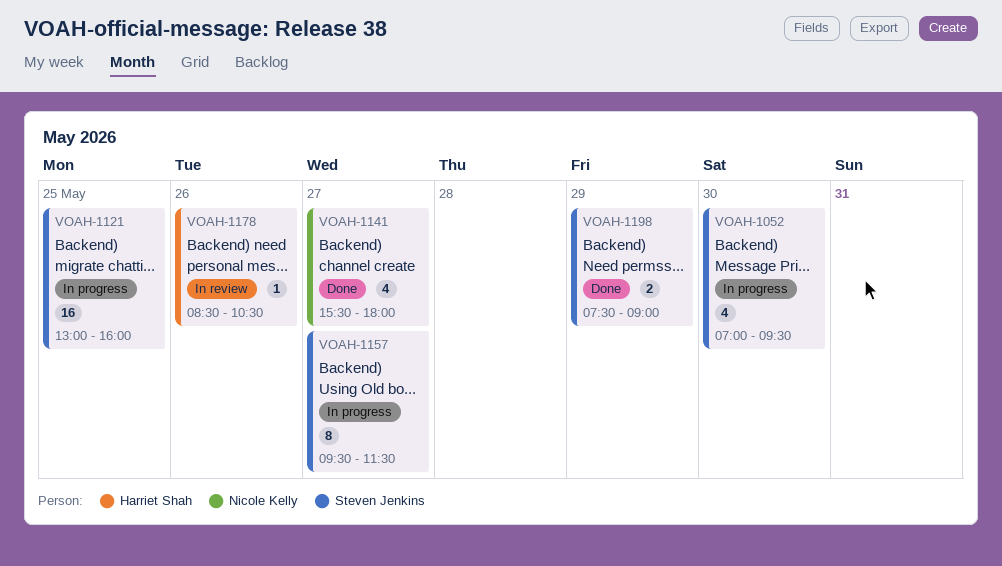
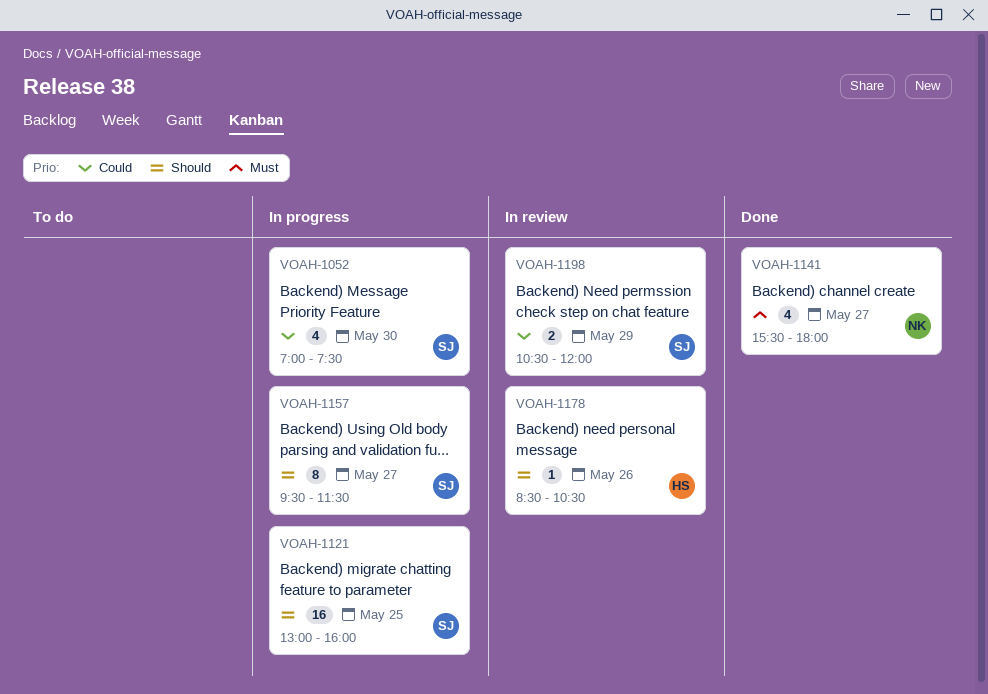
VOAH-1052, ends: 09:30 -> 07:30
VOAH-1198, status: Done -> In review
VOAH-1198, begins: 07:30 -> 10:30
VOAH-1198, ends: 09:00 -> 12:00

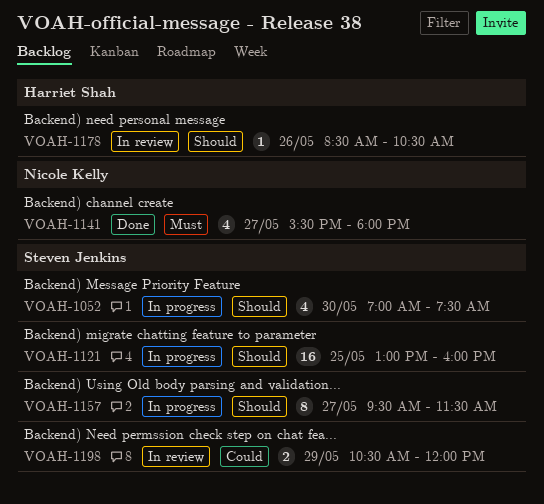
VOAH-1052, priority: Could -> Should

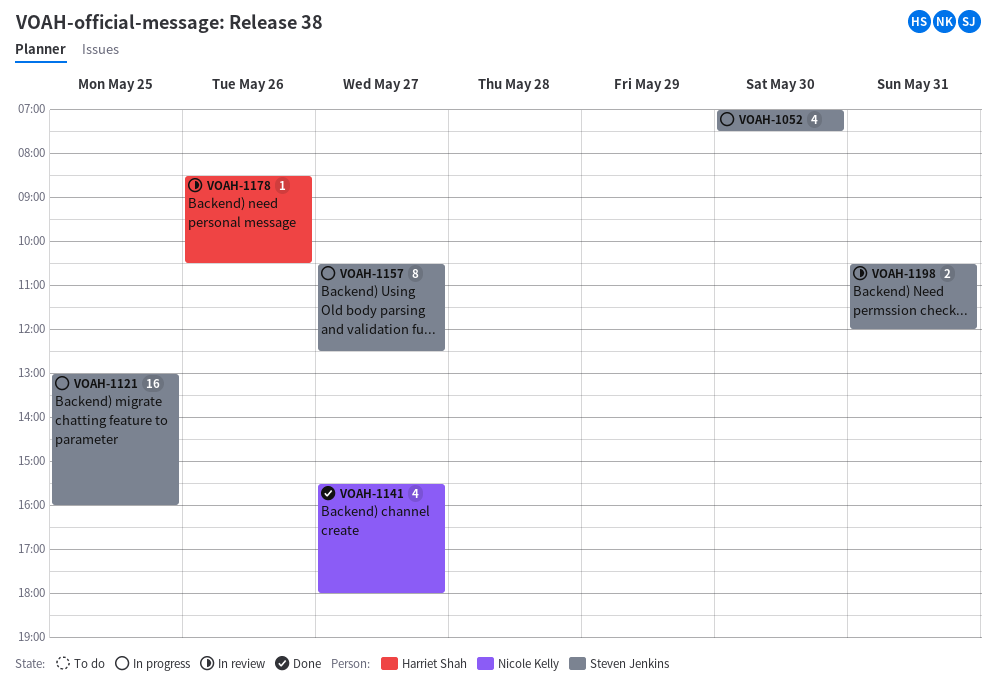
VOAH-1157, begins: 09:30 -> 10:30
VOAH-1157, ends: 11:30 -> 12:30
VOAH-1198, day: May 29 -> May 31

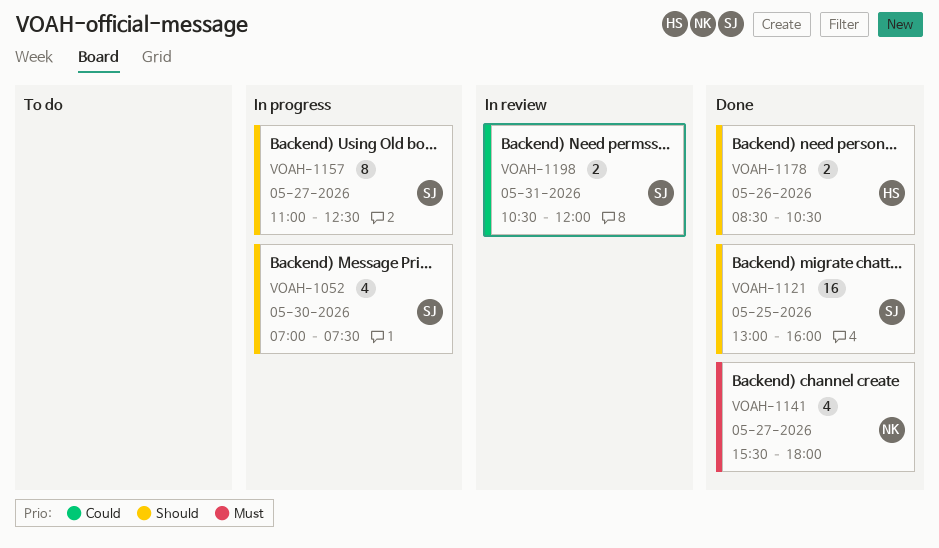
VOAH-1121, status: In progress -> Done
VOAH-1157, begins: 10:30 -> 11:00
VOAH-1178, status: In review -> Done
VOAH-1178, estimate: 1 -> 2

